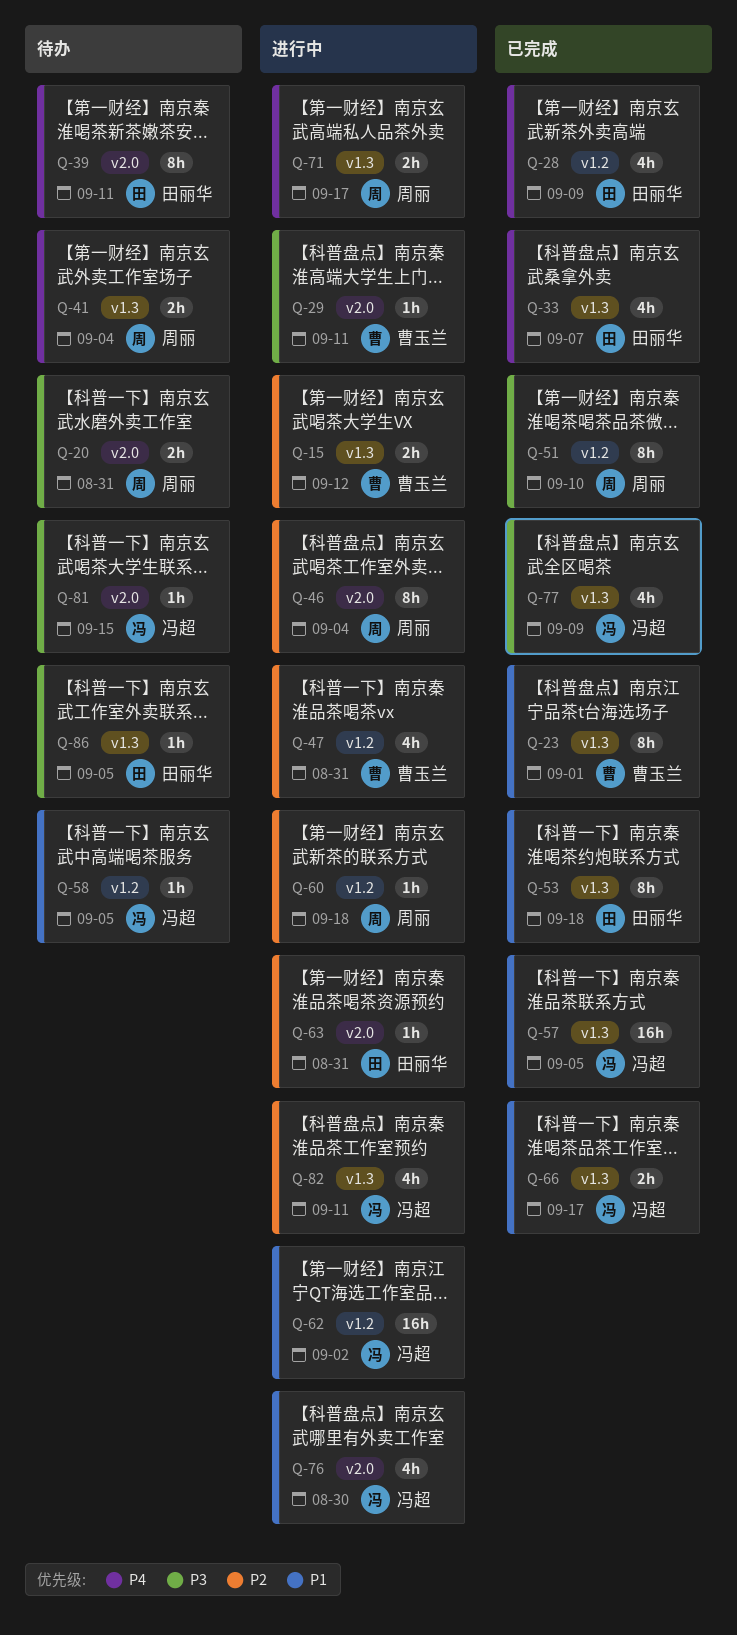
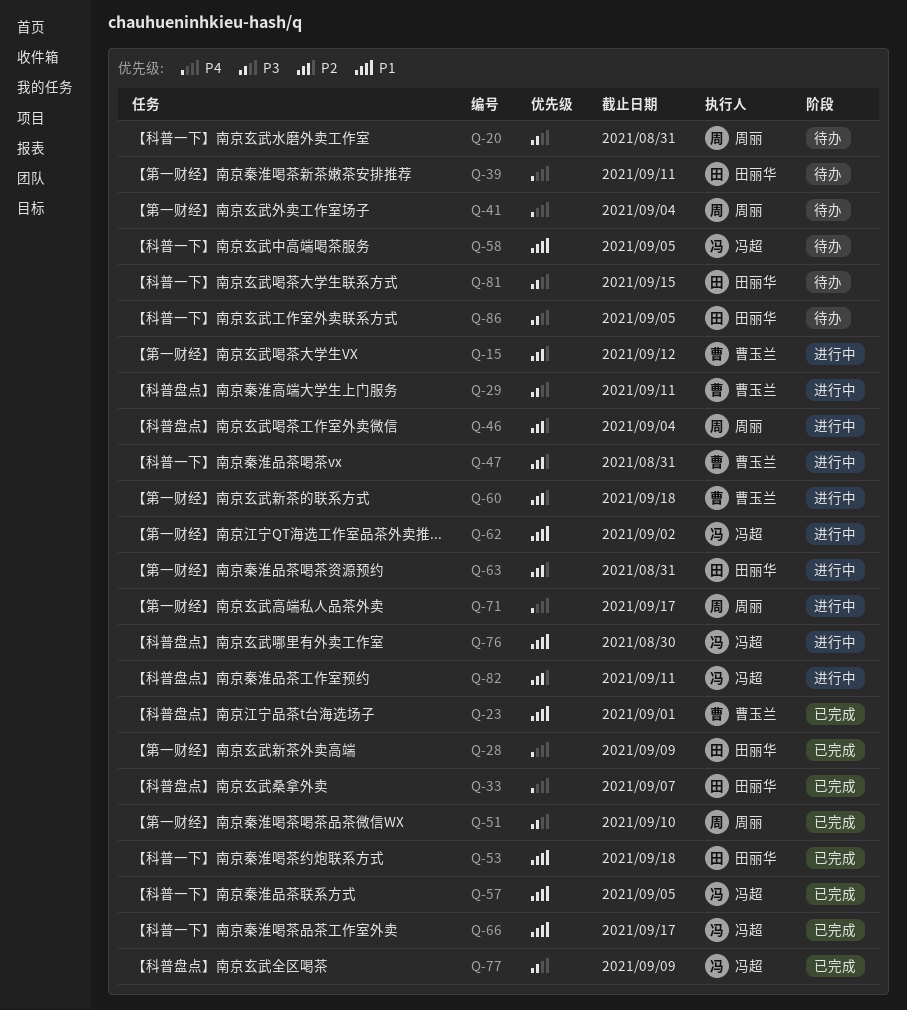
Q-60, owner: 周丽 -> 曹玉兰
Q-81, owner: 冯超 -> 田丽华

